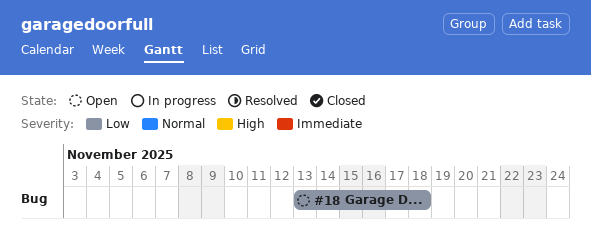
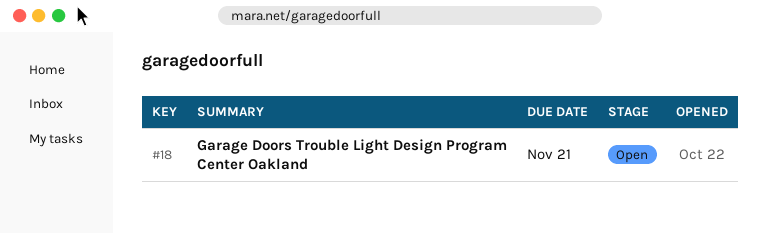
#18, due: Nov 18 -> Nov 21

